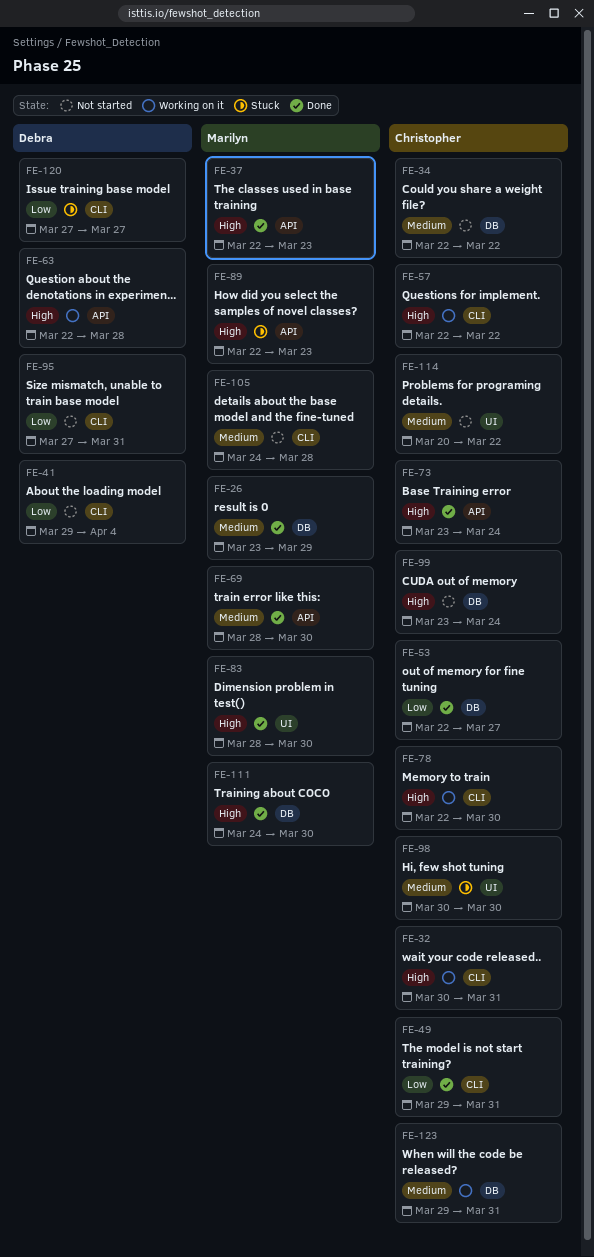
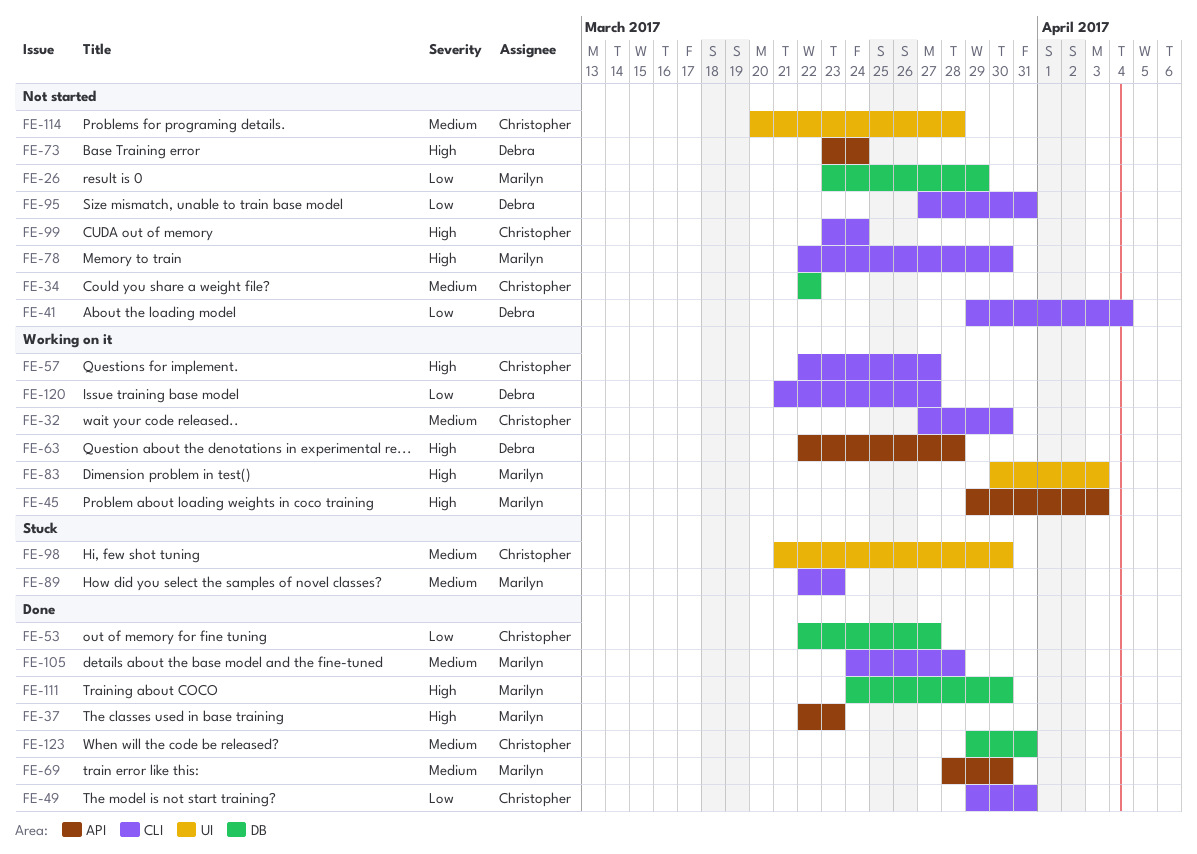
FE-26, status: Done -> Not started
FE-26, priority: Medium -> Low
FE-32, priority: High -> Medium
FE-32, start: Mar 30 -> Mar 27
FE-32, due: Mar 31 -> Mar 30
FE-45: none -> present
FE-57, due: Mar 22 -> Mar 27
FE-73, status: Done -> Not started
FE-73, owner: Christopher -> Debra
FE-78, status: Working on it -> Not started
FE-78, owner: Christopher -> Marilyn
FE-83, status: Done -> Working on it
FE-83, start: Mar 28 -> Mar 30
FE-83, due: Mar 30 -> Apr 3
FE-89, priority: High -> Medium
FE-89, label: API -> CLI
FE-98, start: Mar 30 -> Mar 21
FE-99, label: DB -> CLI
FE-105, status: Not started -> Done
FE-114, due: Mar 22 -> Mar 28
FE-120, status: Stuck -> Working on it
FE-120, start: Mar 27 -> Mar 21
FE-123, status: Working on it -> Done

